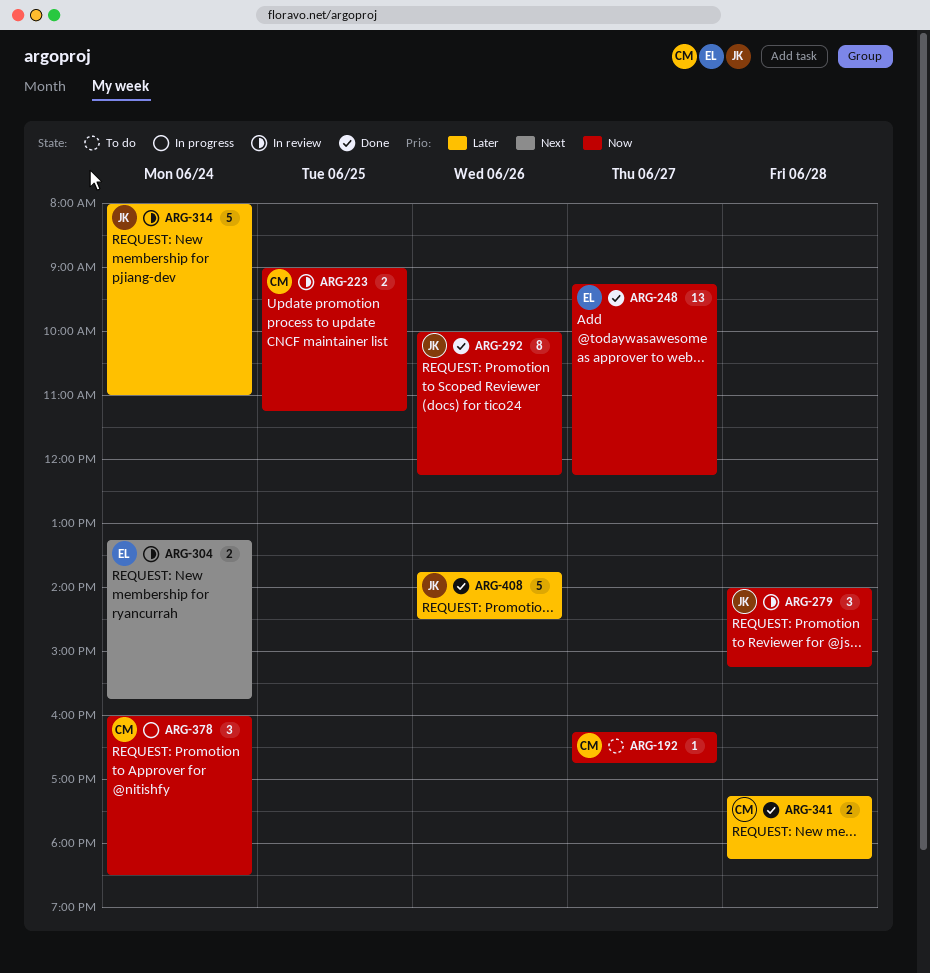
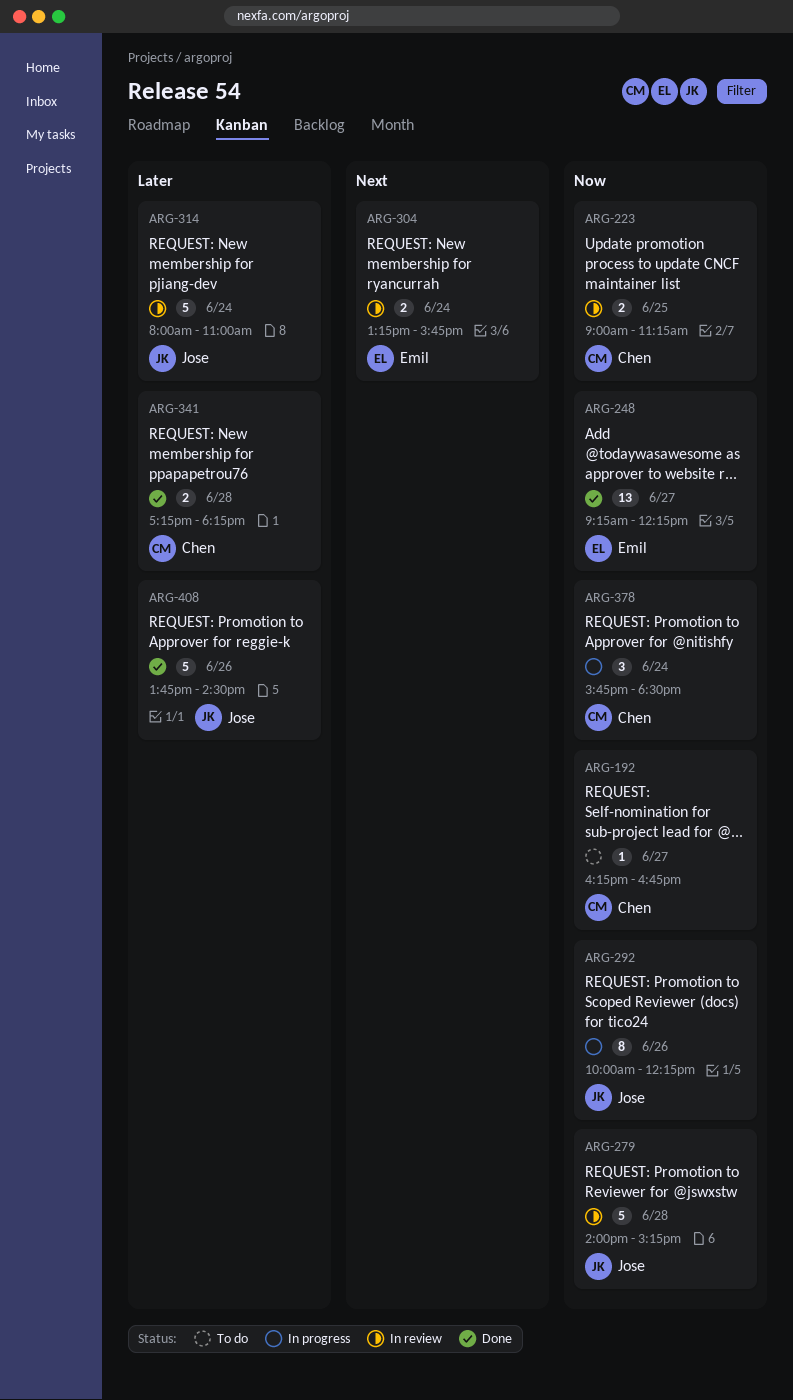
ARG-279, estimate: 3 -> 5
ARG-292, status: Done -> In progress
ARG-378, begins: 16:00 -> 15:45

